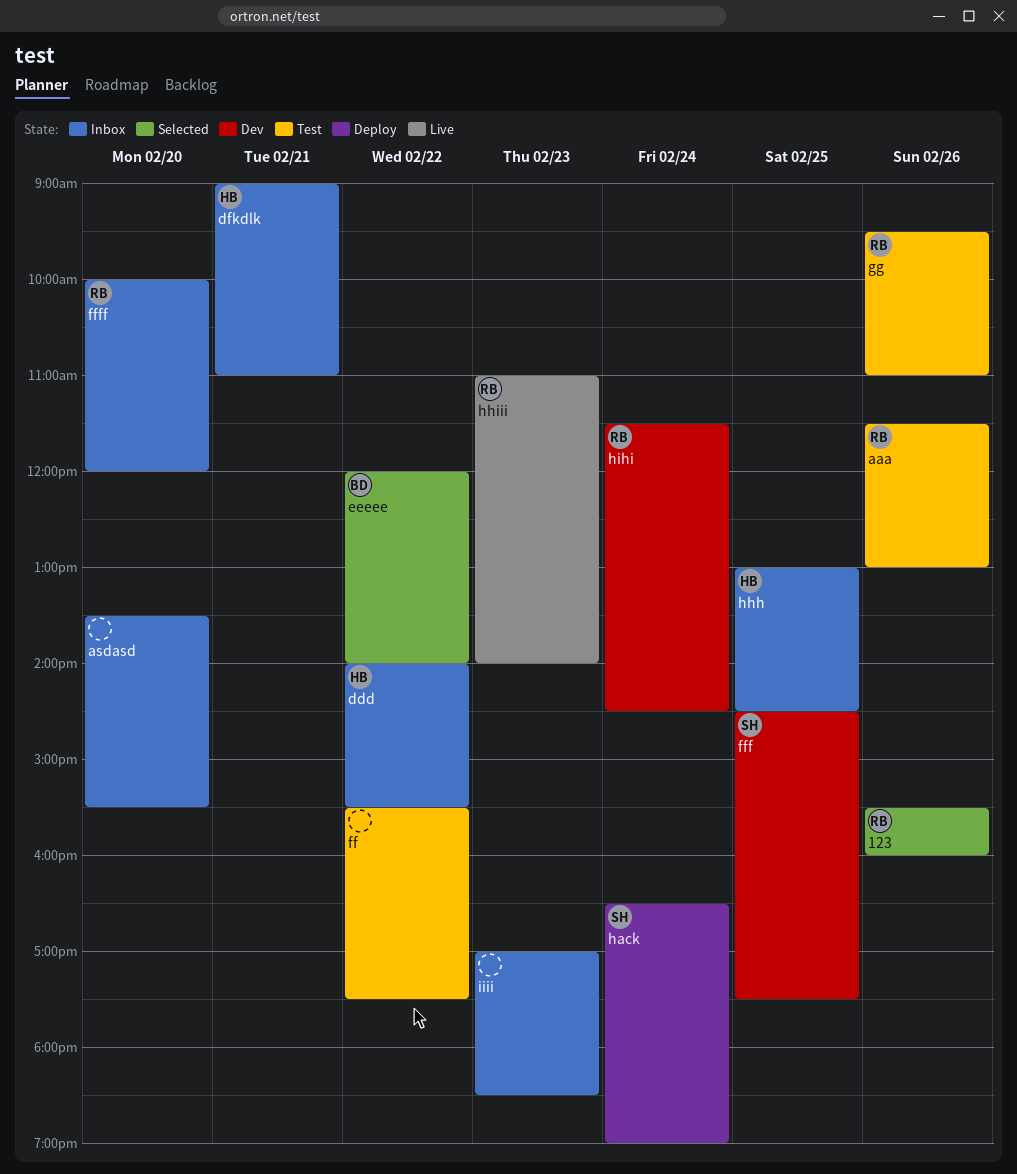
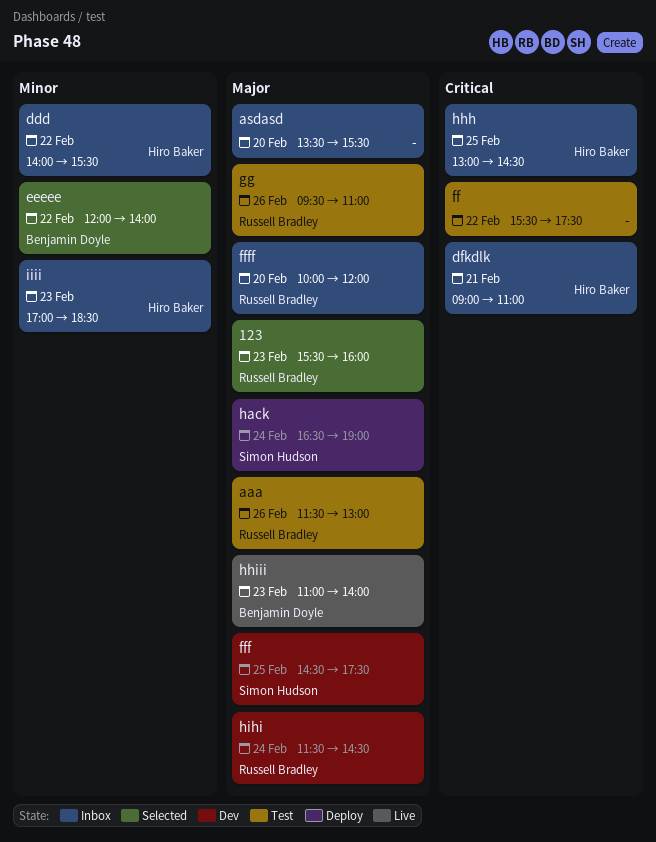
123, day: Feb 26 -> Feb 23
hhiii, owner: Russell Bradley -> Benjamin Doyle
iiii, owner: none -> Hiro Baker

